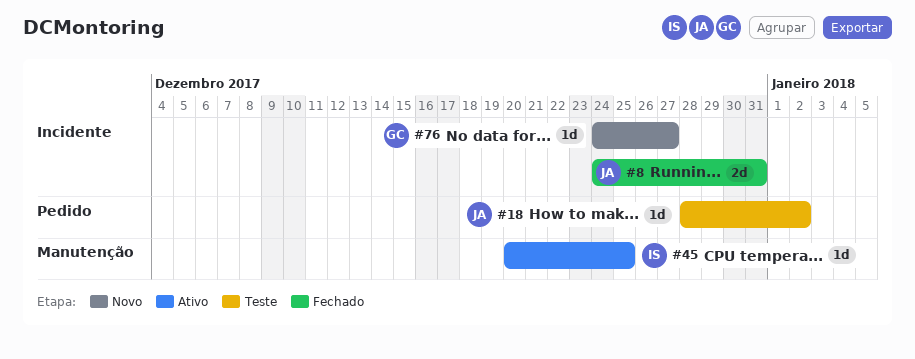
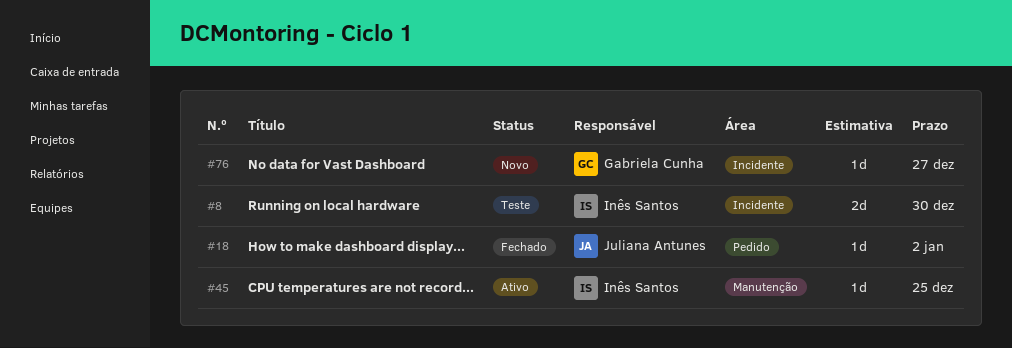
#8, status: Fechado -> Teste
#8, owner: Juliana Antunes -> Inês Santos
#8, due: Dec 31 -> Dec 30
#18, status: Teste -> Fechado

